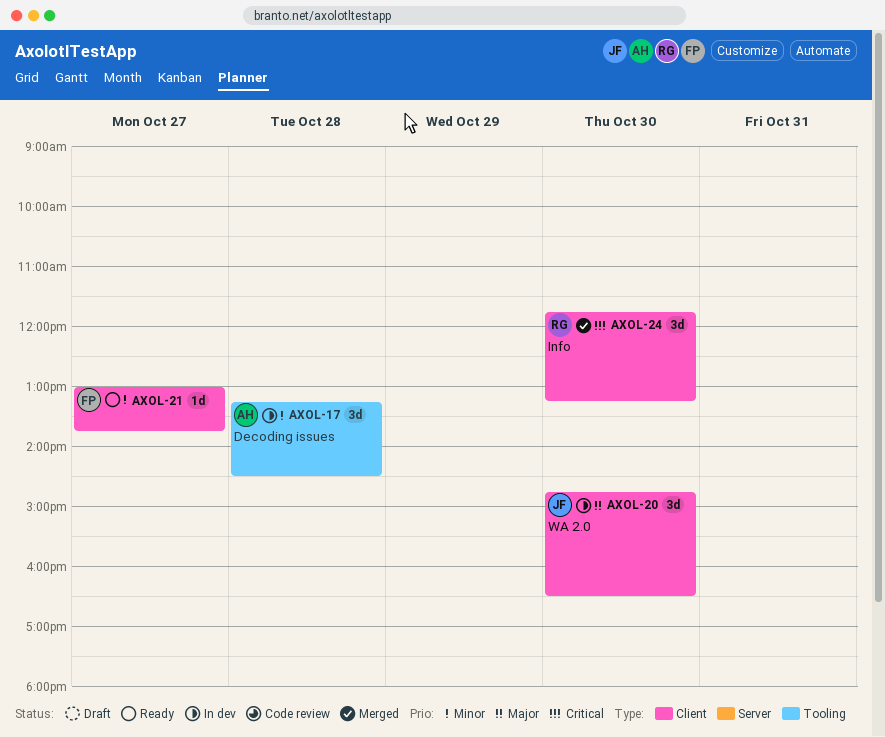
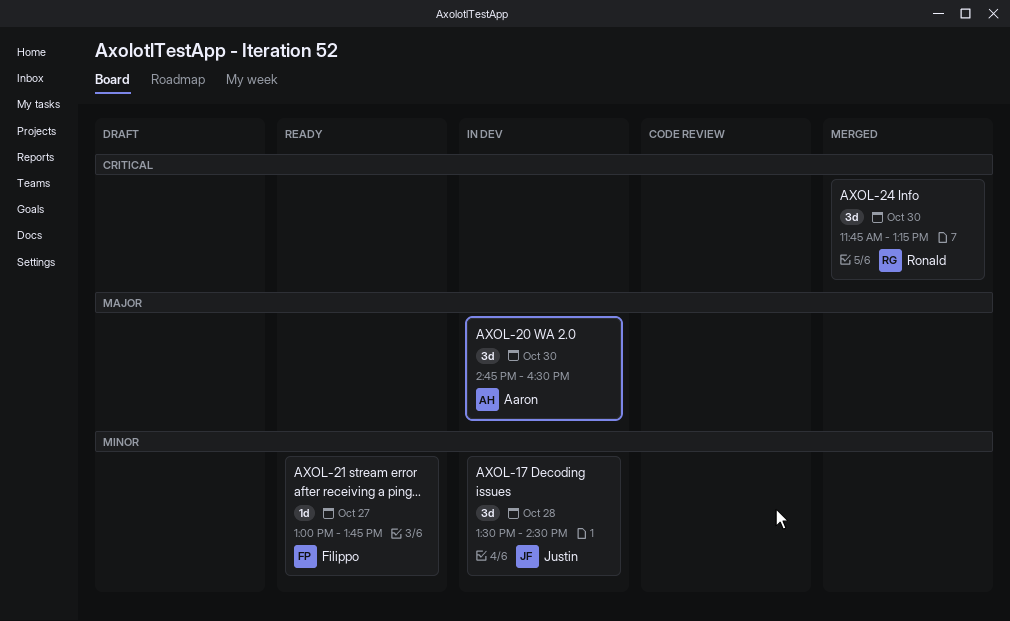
AXOL-17, owner: Aaron -> Justin
AXOL-17, begins: 13:15 -> 13:30
AXOL-20, owner: Justin -> Aaron

